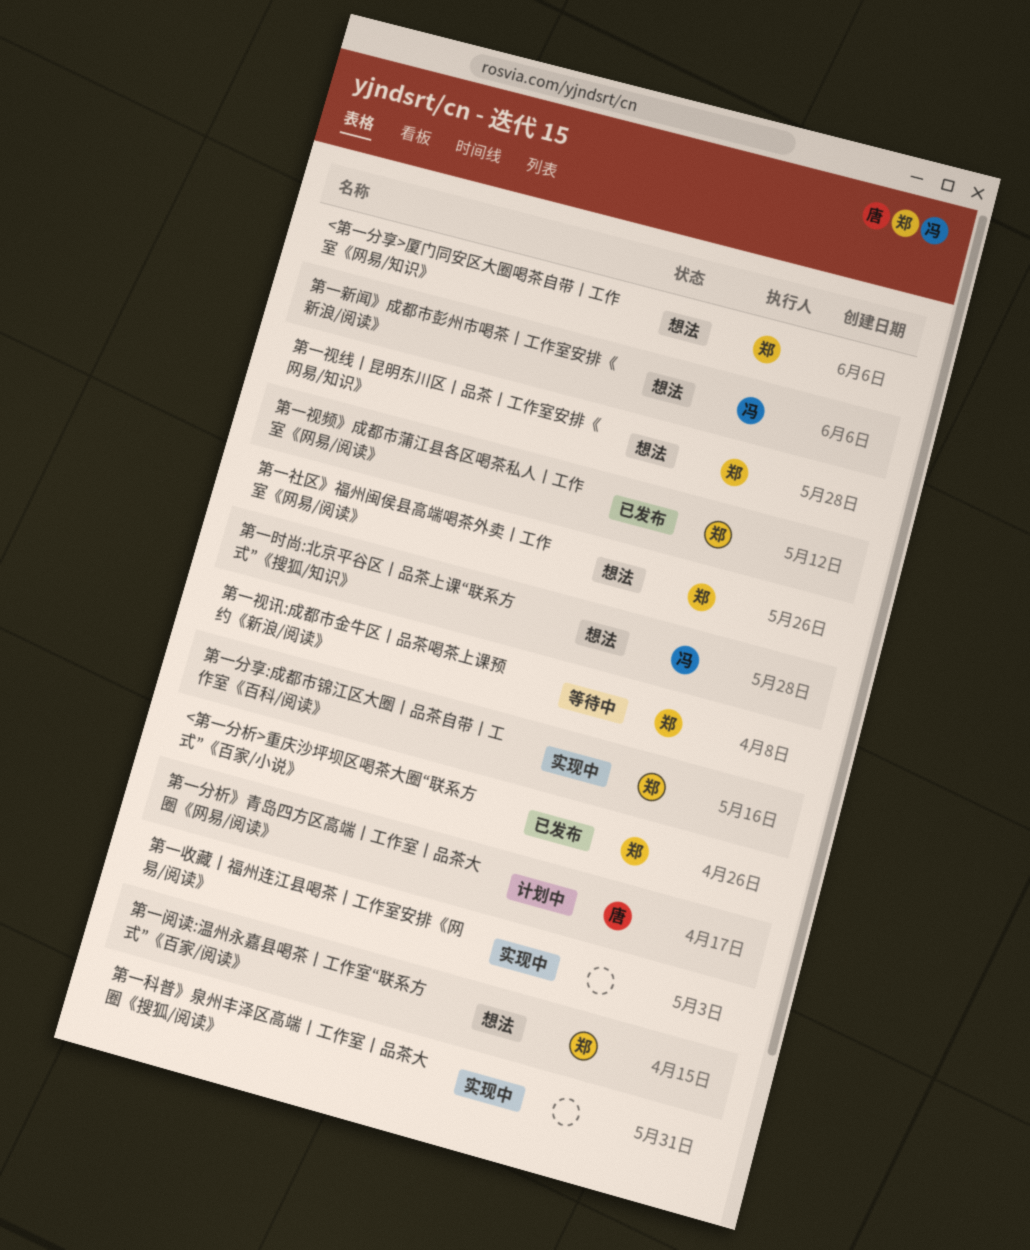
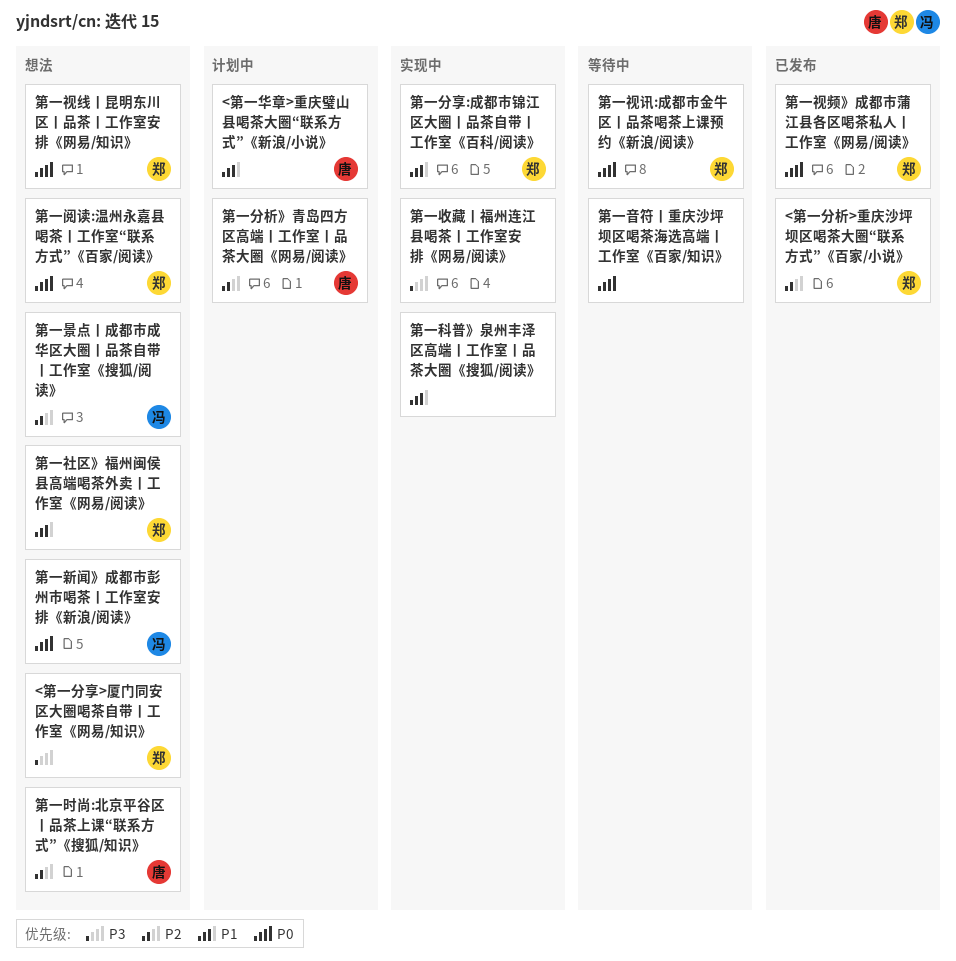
<第一华章>重庆璧山县喝茶大圈“联系方式”《新浪/小说》: none -> present
第一时尚:北京平谷区丨品茶上课“联系方式”《搜狐/知识》, owner: 冯 -> 唐
第一景点丨成都市成华区大圈丨品茶自带丨工作室《搜狐/阅读》: none -> present
第一音符丨重庆沙坪坝区喝茶海选高端丨工作室《百家/知识》: none -> present

